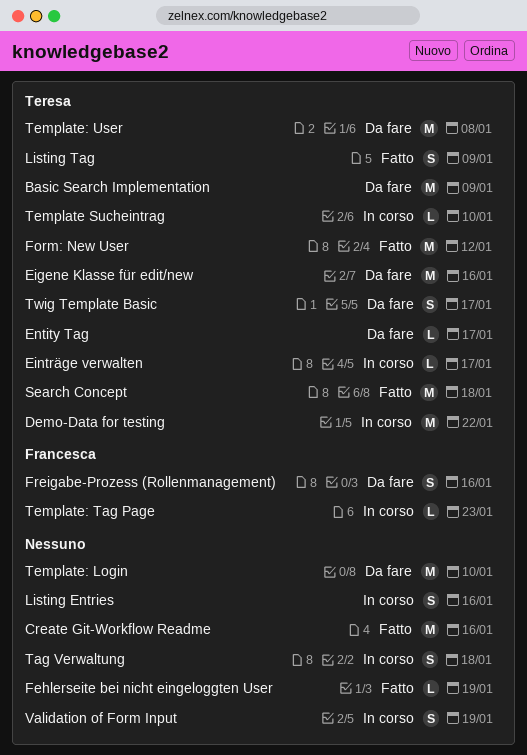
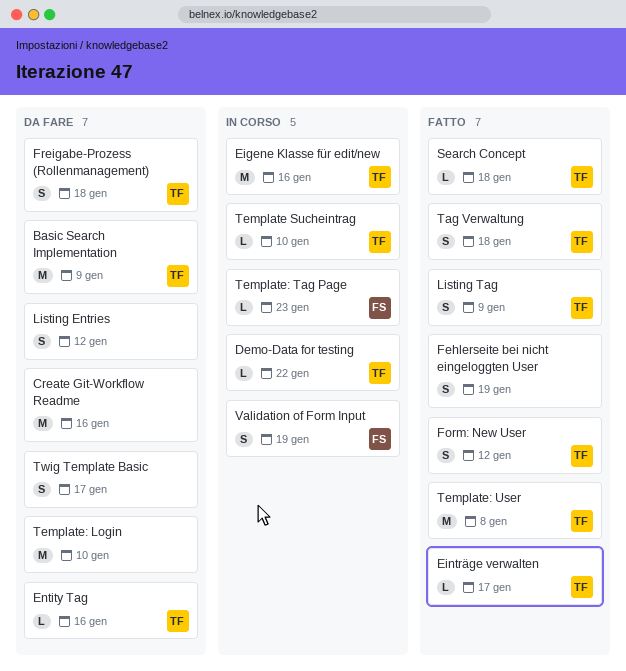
Create Git-Workflow Readme, status: Fatto -> Da fare
Demo-Data for testing, estimate: M -> L
Eigene Klasse für edit/new, status: Da fare -> In corso
Einträge verwalten, status: In corso -> Fatto
Entity Tag, due: Jan 17 -> Jan 16
Fehlerseite bei nicht eingeloggten User, estimate: L -> S
Form: New User, estimate: M -> S
Freigabe-Prozess (Rollenmanagement), owner: Francesca -> Teresa
Freigabe-Prozess (Rollenmanagement), due: Jan 16 -> Jan 18
Listing Entries, status: In corso -> Da fare
Listing Entries, due: Jan 16 -> Jan 12
Search Concept, estimate: M -> L
Tag Verwaltung, status: In corso -> Fatto
Tag Verwaltung, owner: none -> Teresa
Template: User, status: Da fare -> Fatto
Twig Template Basic, owner: Teresa -> none
Validation of Form Input, owner: none -> Francesca

